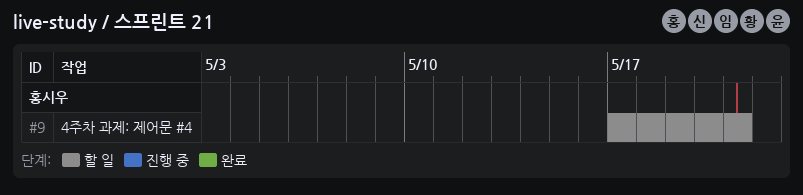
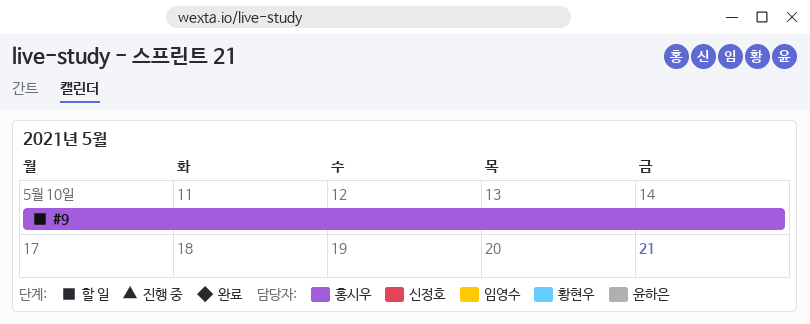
#9, start: May 17 -> May 10
#9, due: May 21 -> May 14

